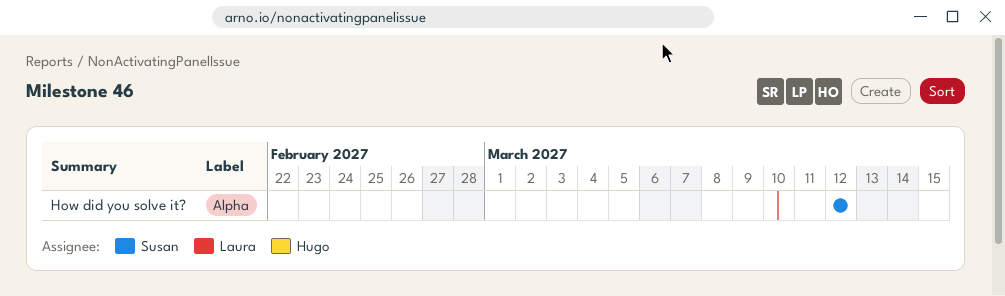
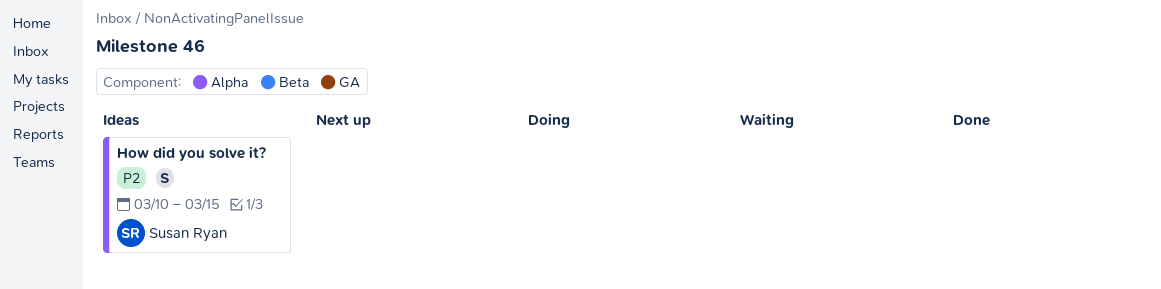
How did you solve it?, start: Mar 12 -> Mar 10
How did you solve it?, due: Mar 12 -> Mar 15

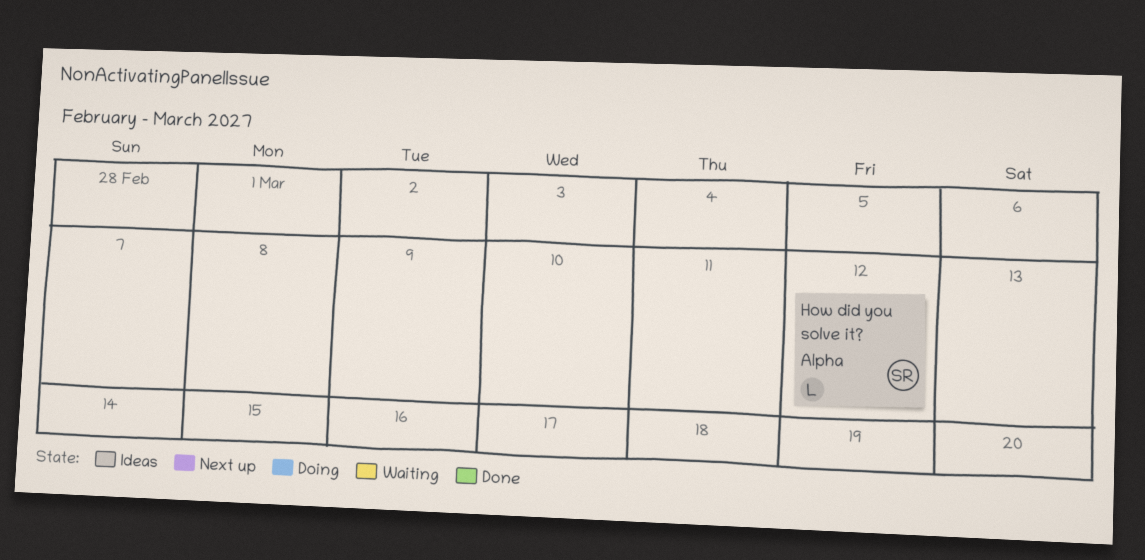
How did you solve it?, estimate: S -> L
How did you solve it?, due: Mar 15 -> Mar 12

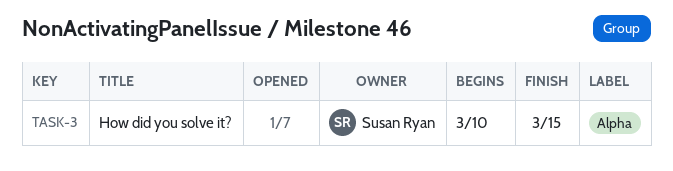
How did you solve it?, due: Mar 12 -> Mar 15

